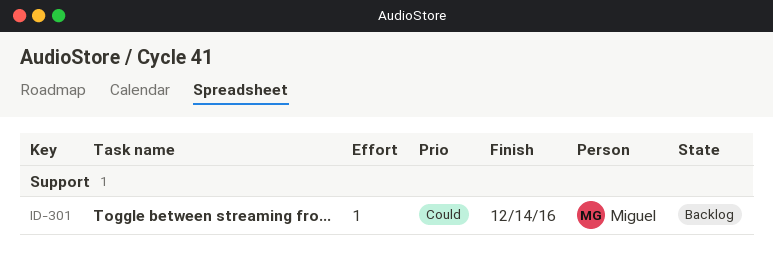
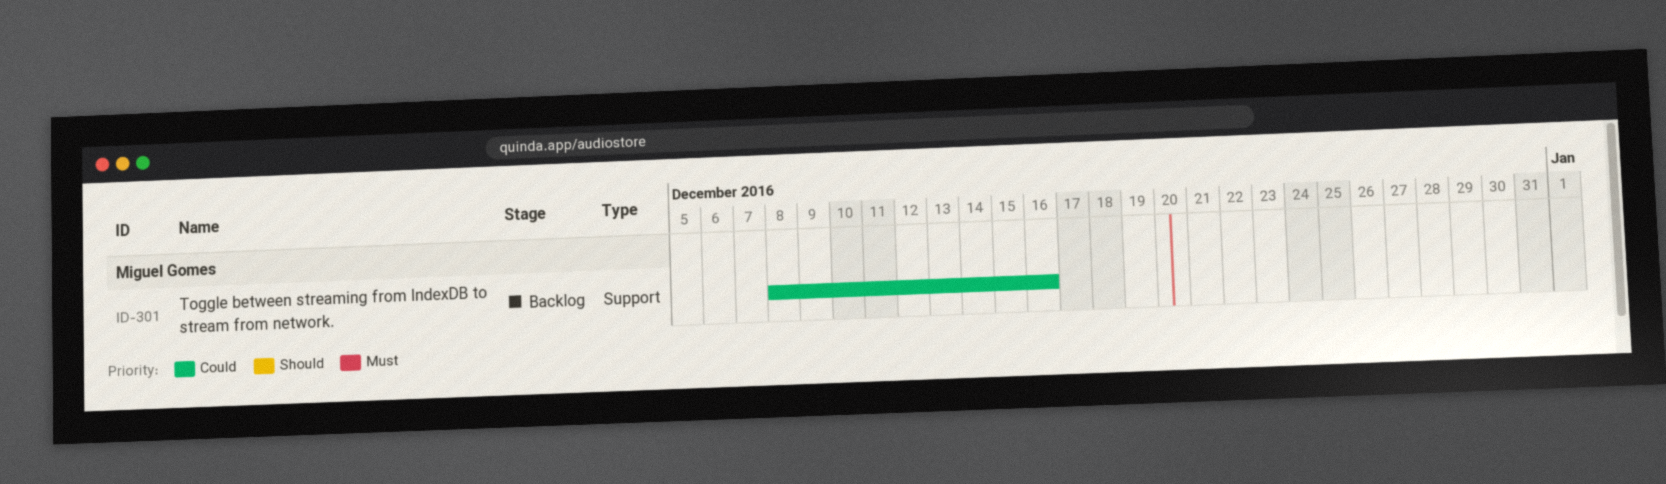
ID-301, due: Dec 14 -> Dec 16

